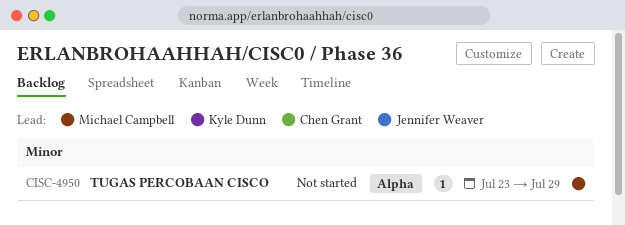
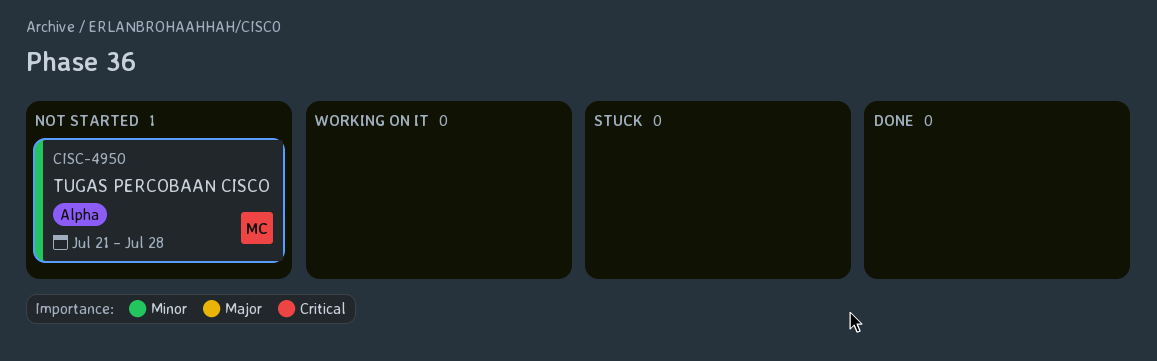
CISC-4950, start: Jul 23 -> Jul 21
CISC-4950, due: Jul 29 -> Jul 28

